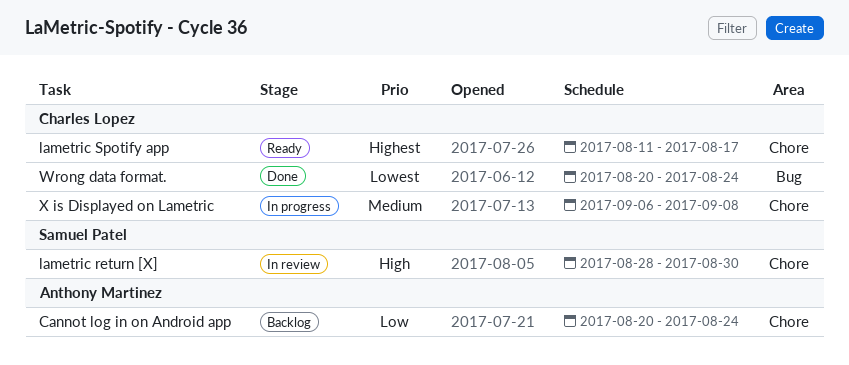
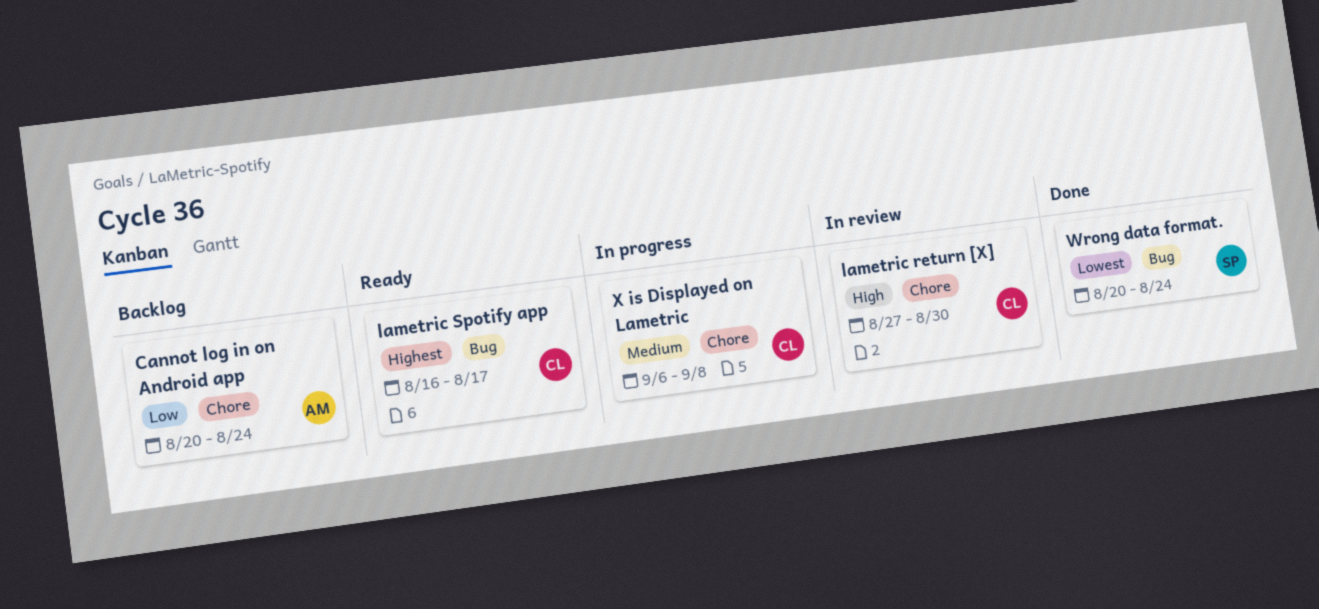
lametric return [X], owner: Samuel Patel -> Charles Lopez
lametric return [X], start: Aug 28 -> Aug 27
lametric Spotify app, label: Chore -> Bug
lametric Spotify app, start: Aug 11 -> Aug 16
Wrong data format., owner: Charles Lopez -> Samuel Patel

